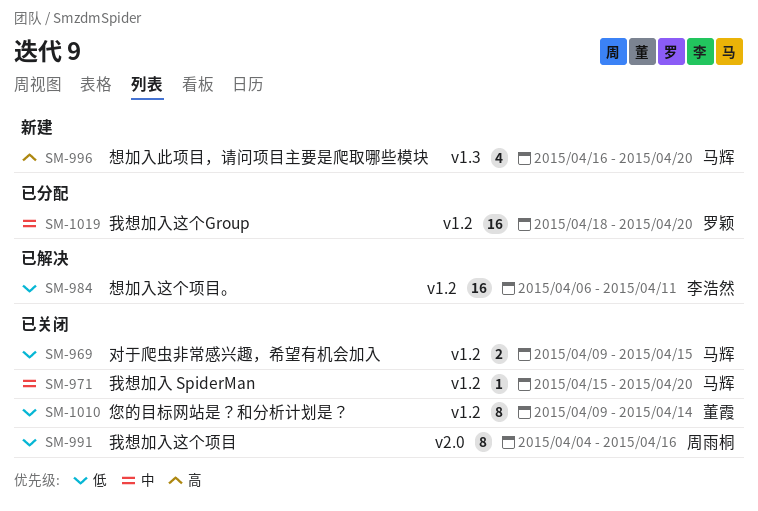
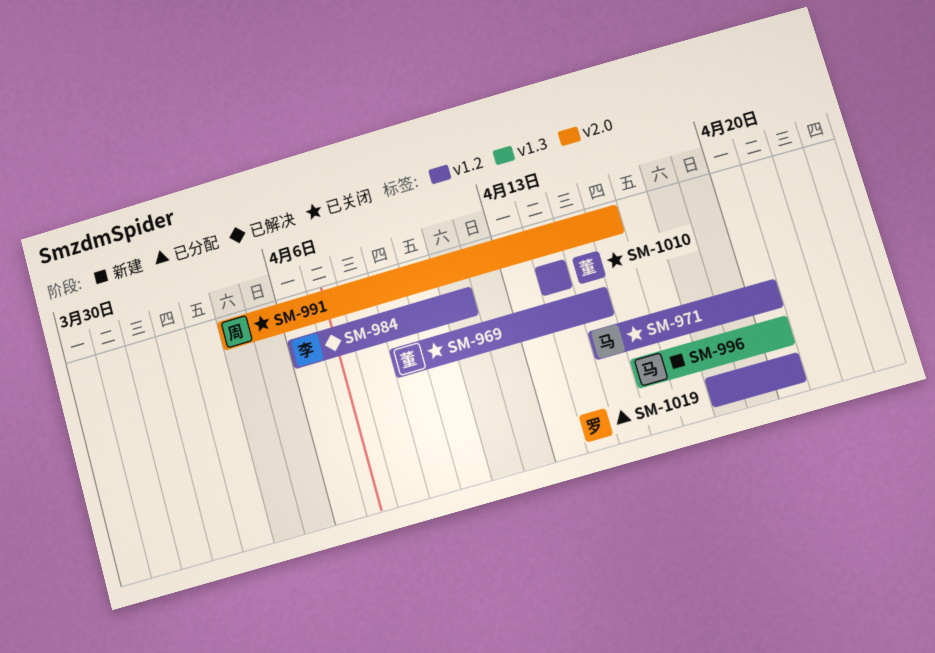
SM-969, owner: 马辉 -> 董霞
SM-1010, start: Apr 9 -> Apr 14

